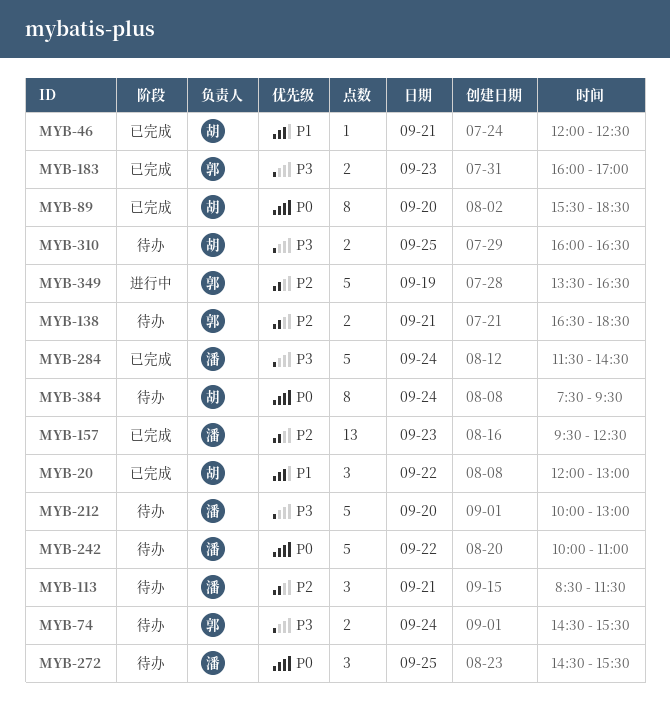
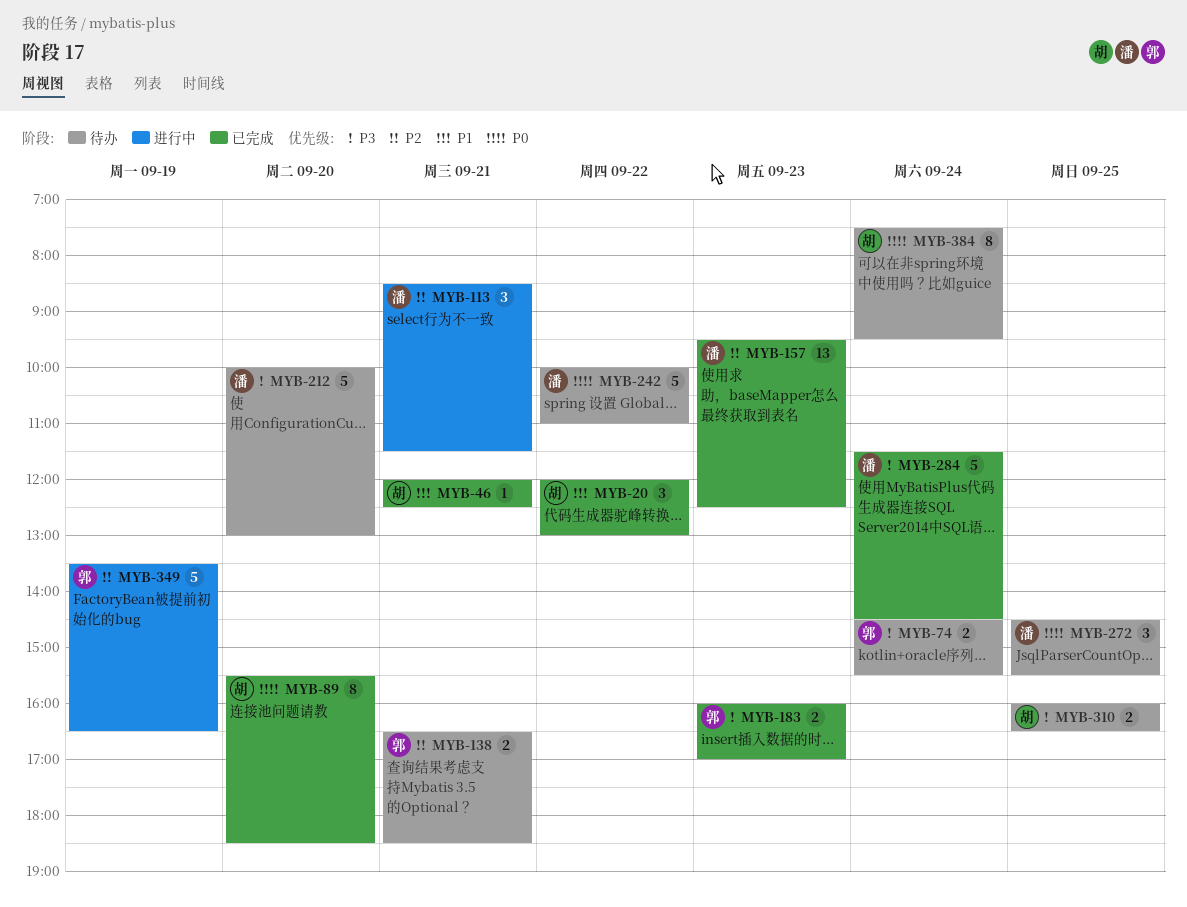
MYB-113, status: 待办 -> 进行中

